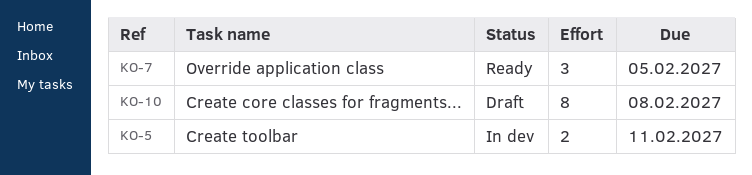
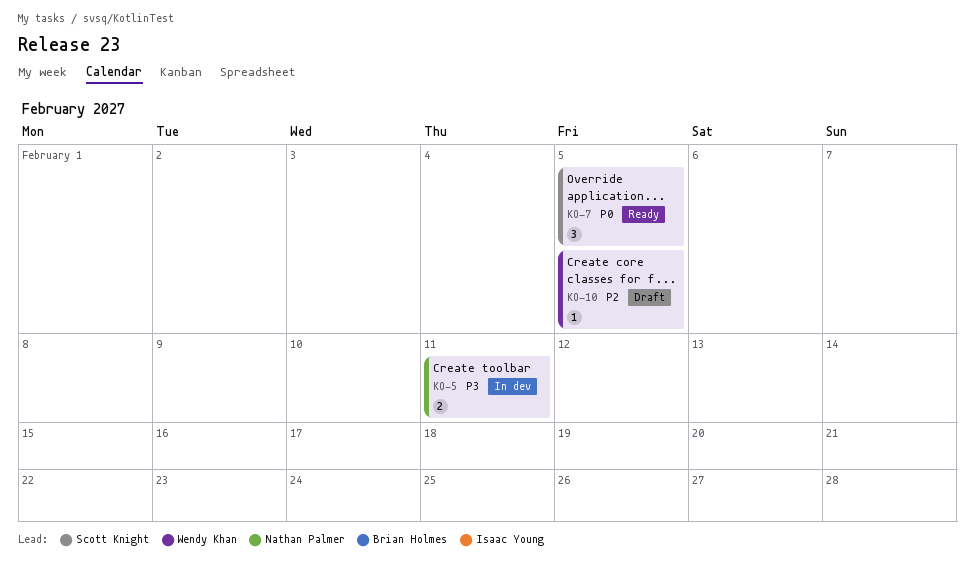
KO-10, estimate: 8 -> 1
KO-10, due: Feb 8 -> Feb 5

